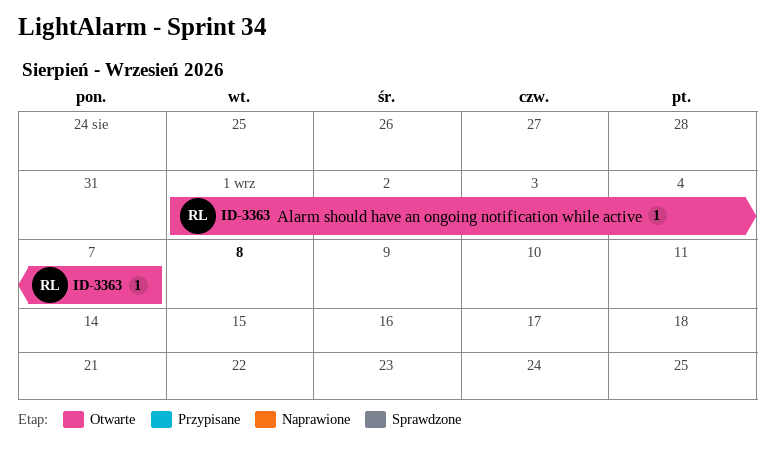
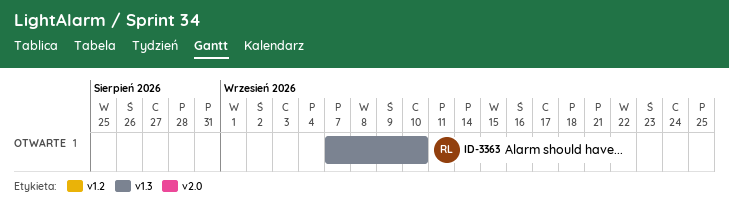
ID-3363, start: Sep 1 -> Sep 7
ID-3363, due: Sep 7 -> Sep 10

